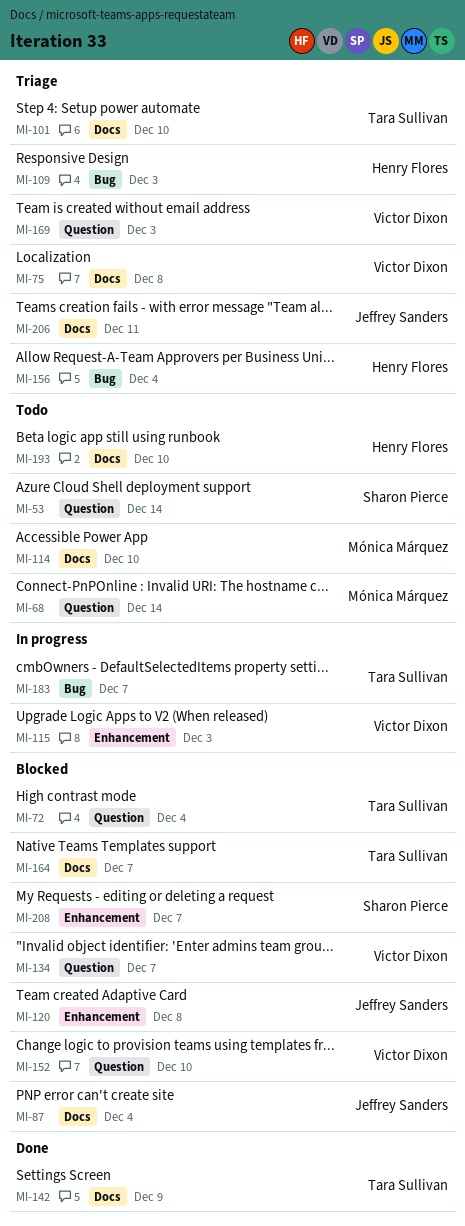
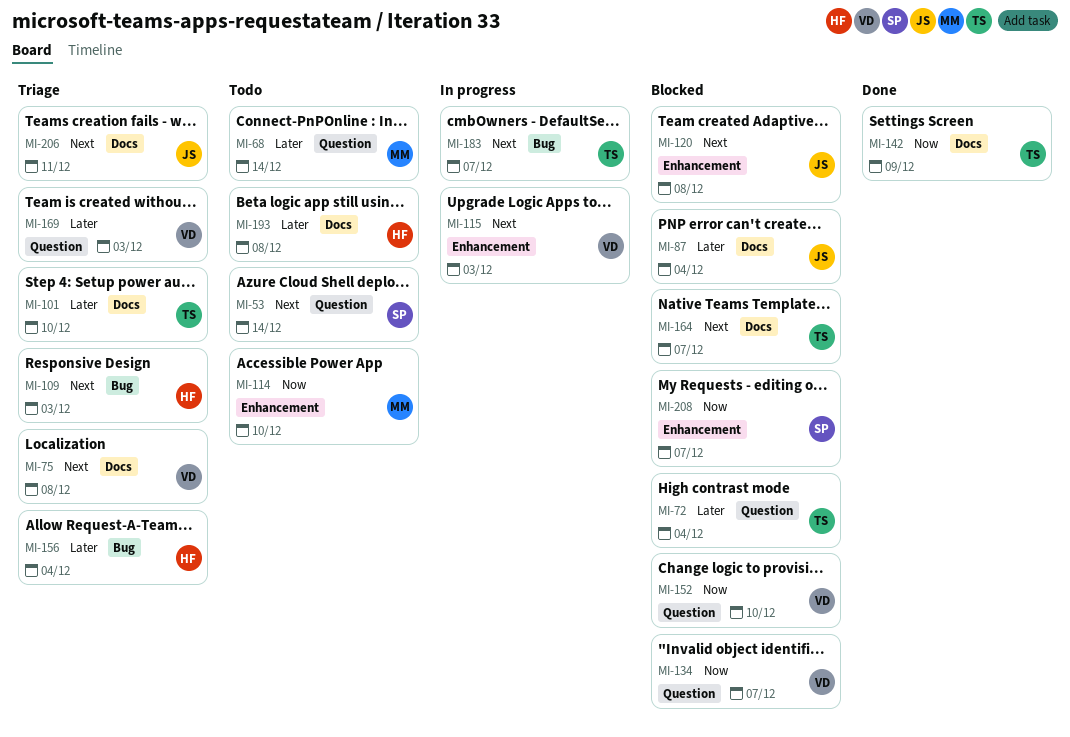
MI-114, label: Docs -> Enhancement
MI-193, due: Dec 10 -> Dec 8

